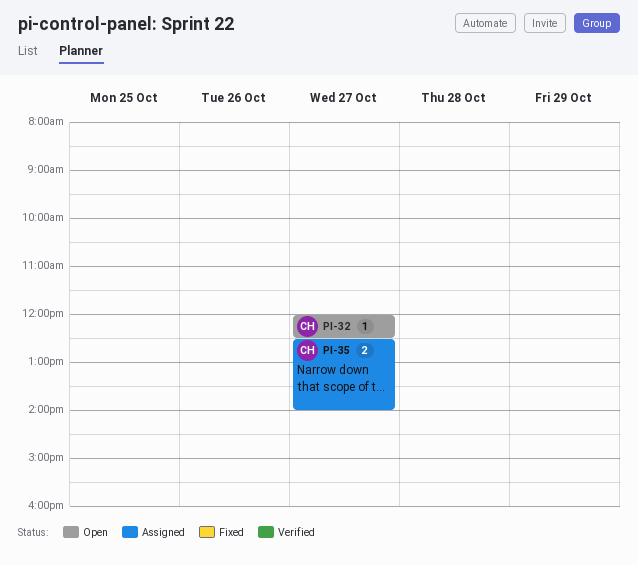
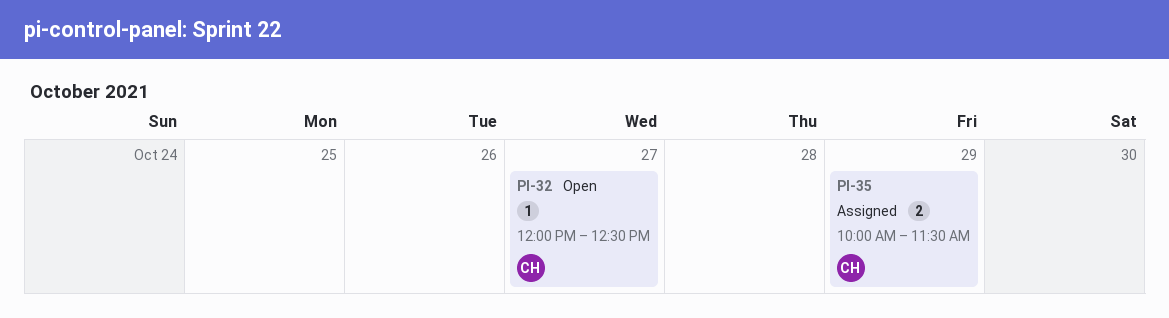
PI-35, day: Oct 27 -> Oct 29
PI-35, begins: 12:30 -> 10:00
PI-35, ends: 14:00 -> 11:30

